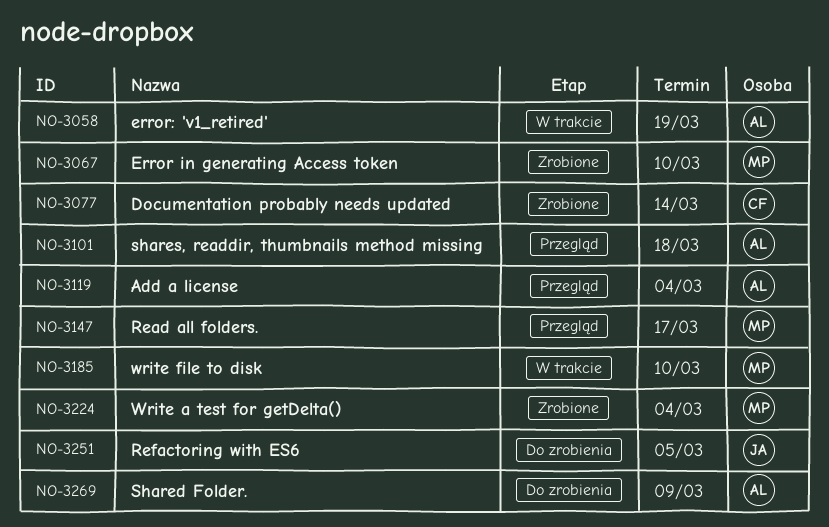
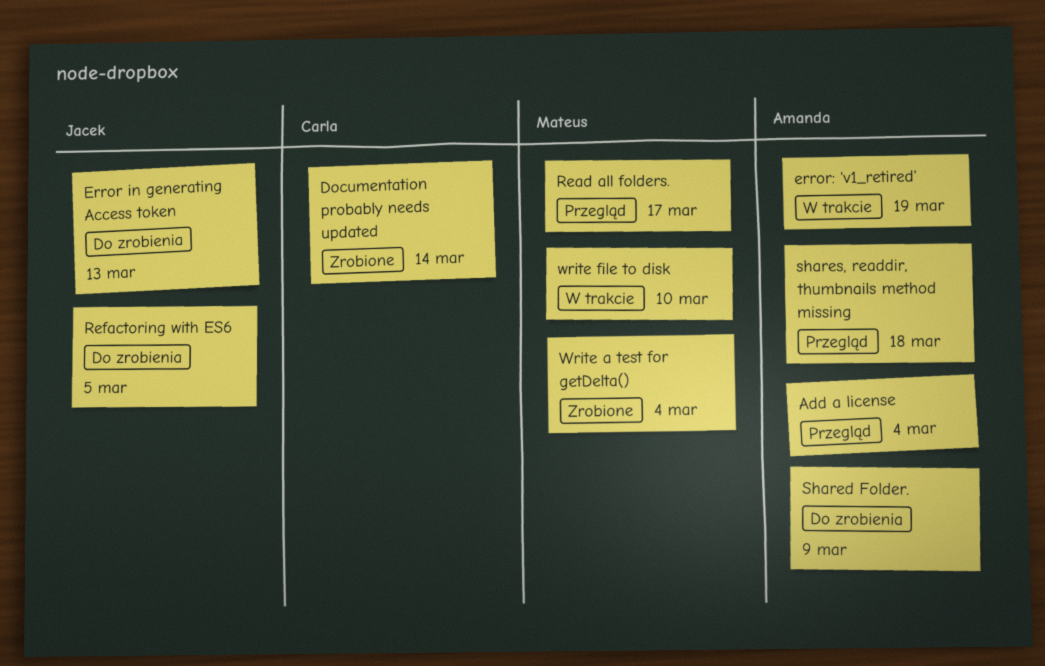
Error in generating Access token, status: Zrobione -> Do zrobienia
Error in generating Access token, owner: Mateus -> Jacek
Error in generating Access token, due: Mar 10 -> Mar 13

